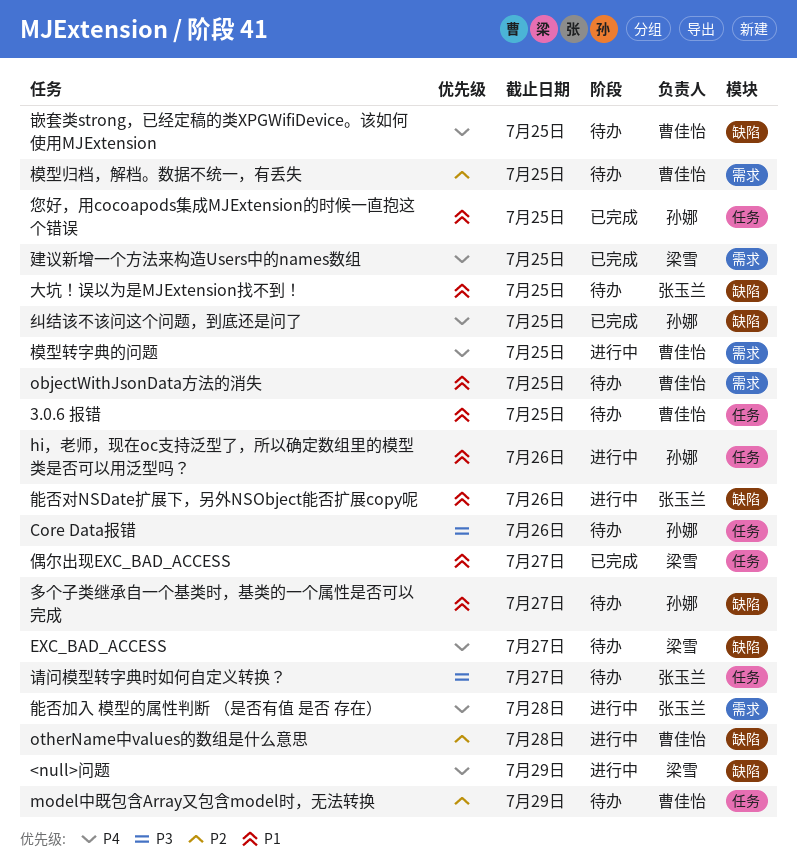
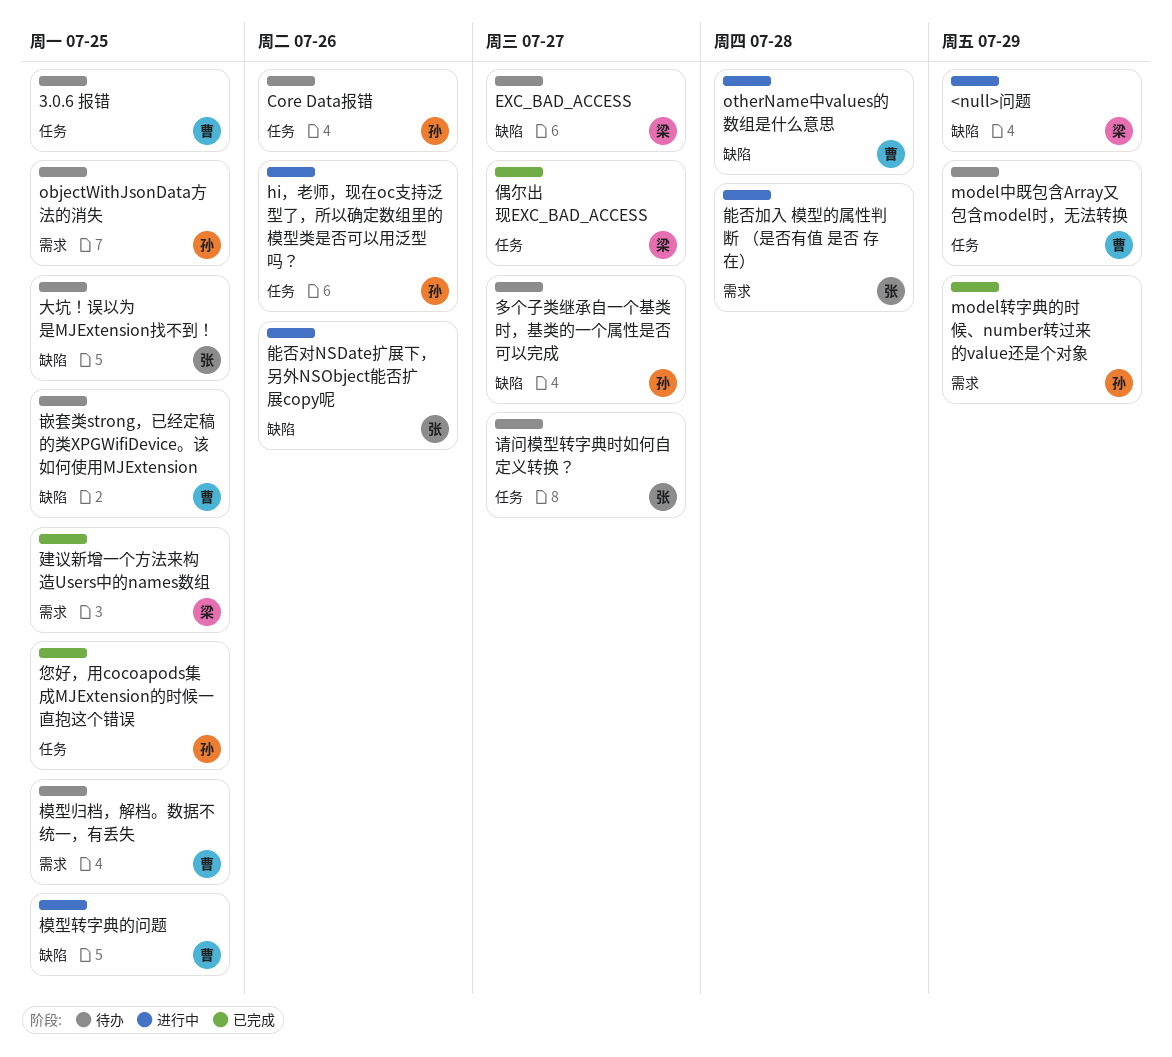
model转字典的时候、number转过来的value还是个对象: none -> present
objectWithJsonData方法的消失, owner: 曹佳怡 -> 孙娜
模型转字典的问题, label: 需求 -> 缺陷
纠结该不该问这个问题，到底还是问了: present -> none

